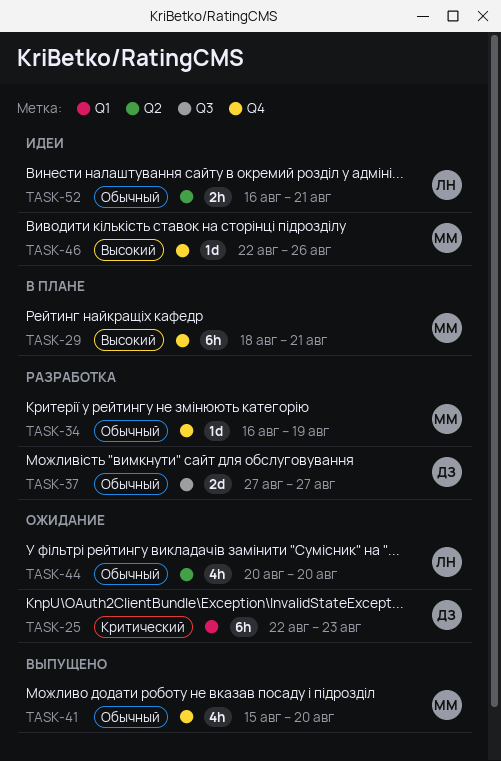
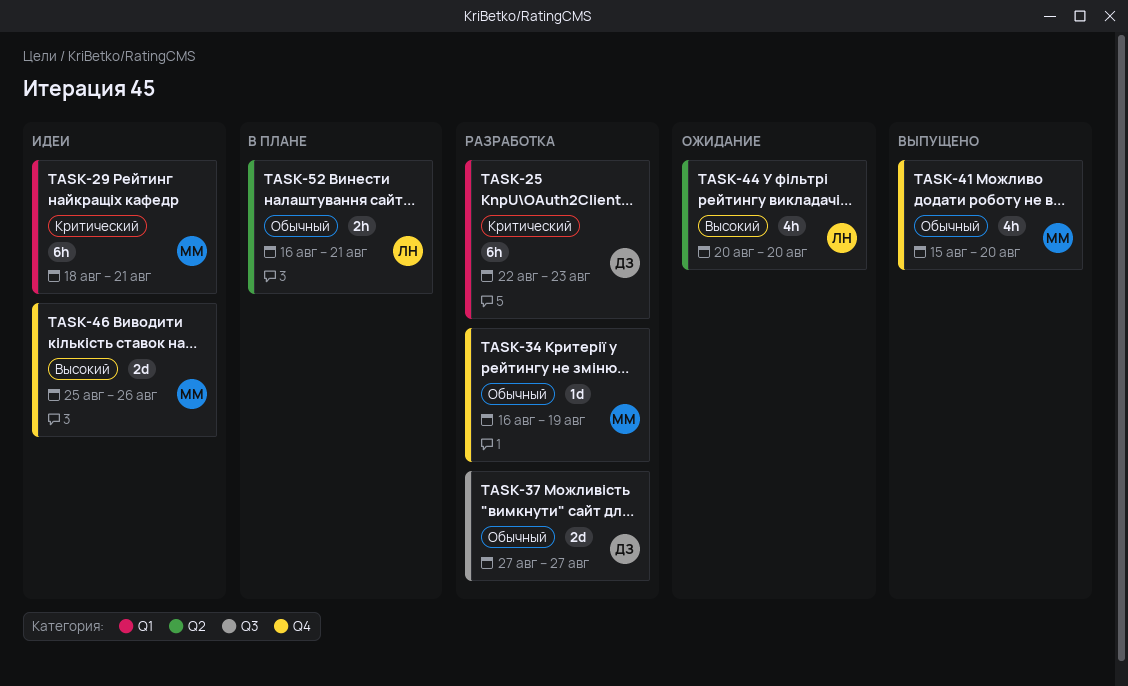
TASK-25, status: Ожидание -> Разработка
TASK-29, status: В плане -> Идеи
TASK-29, priority: Высокий -> Критический
TASK-29, label: Q4 -> Q1
TASK-44, priority: Обычный -> Высокий
TASK-46, estimate: 1d -> 2d
TASK-46, start: Aug 22 -> Aug 25
TASK-52, status: Идеи -> В плане

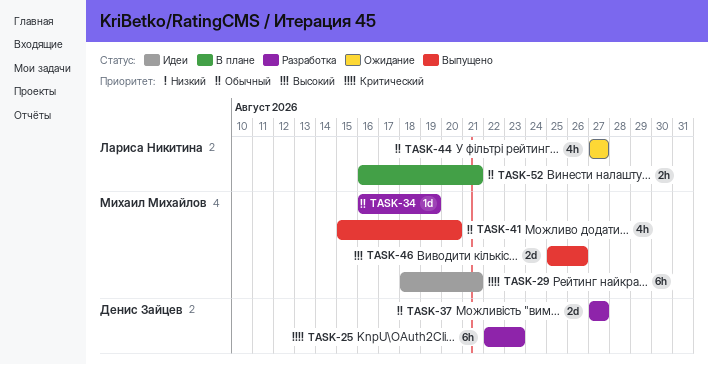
TASK-44, priority: Высокий -> Обычный
TASK-44, start: Aug 20 -> Aug 27
TASK-44, due: Aug 20 -> Aug 27
TASK-46, status: Идеи -> Выпущено

